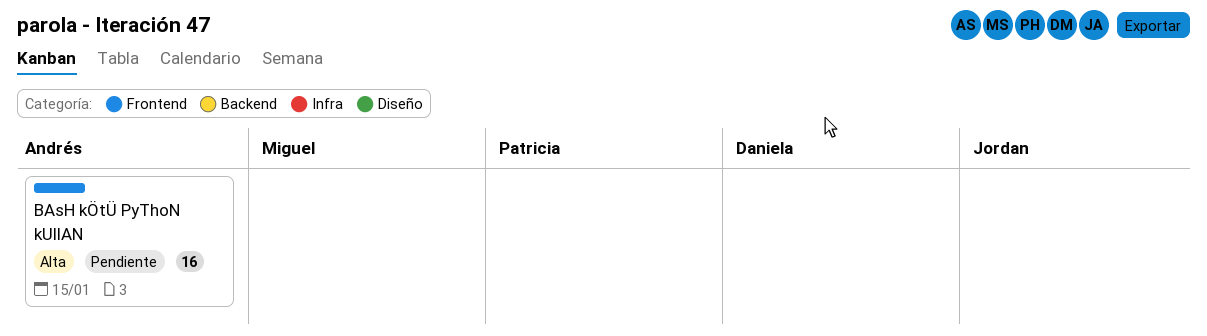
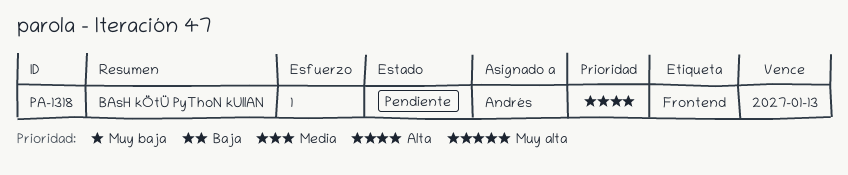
BAsH kÖtÜ PyThoN kUllAN, estimate: 16 -> 1
BAsH kÖtÜ PyThoN kUllAN, due: Jan 15 -> Jan 13

